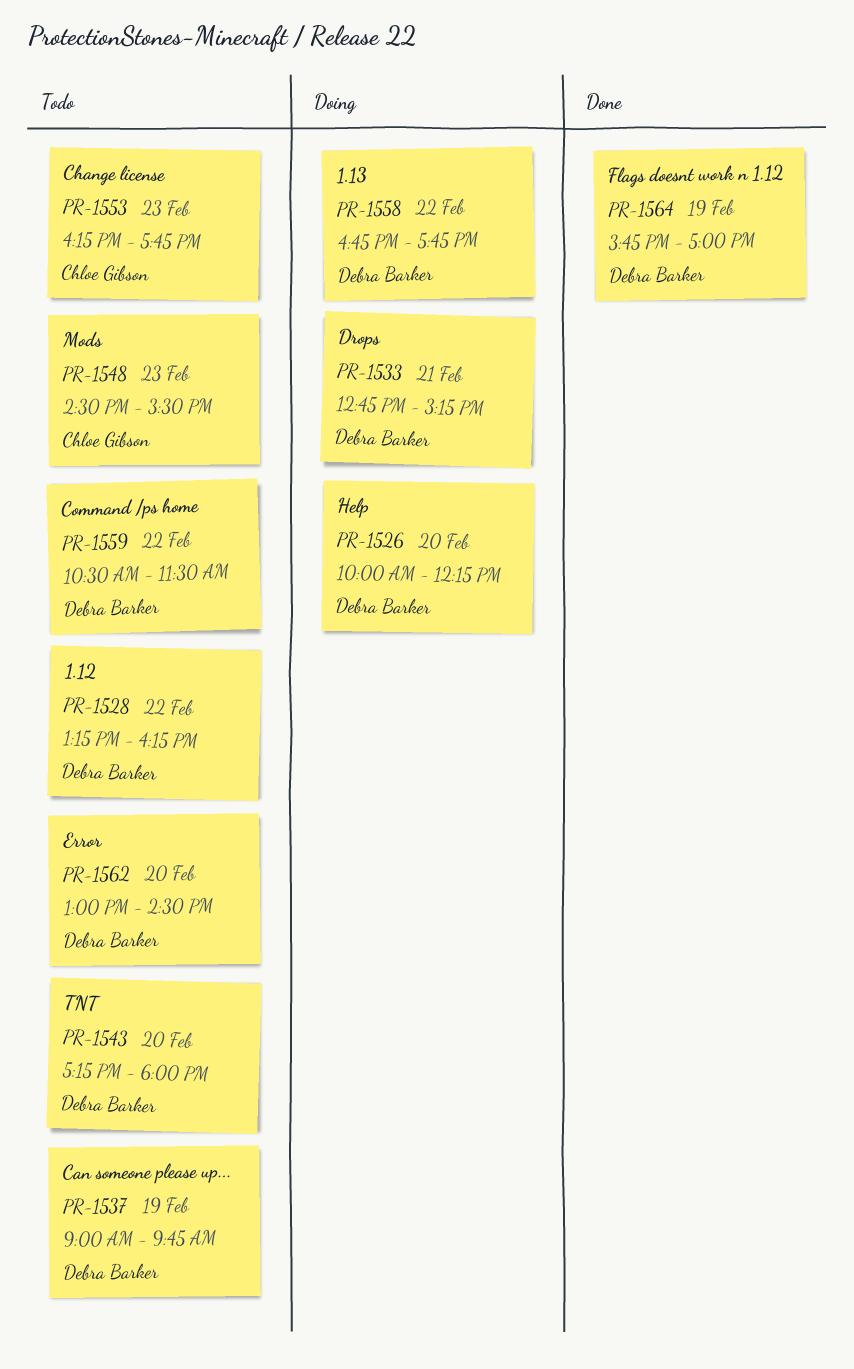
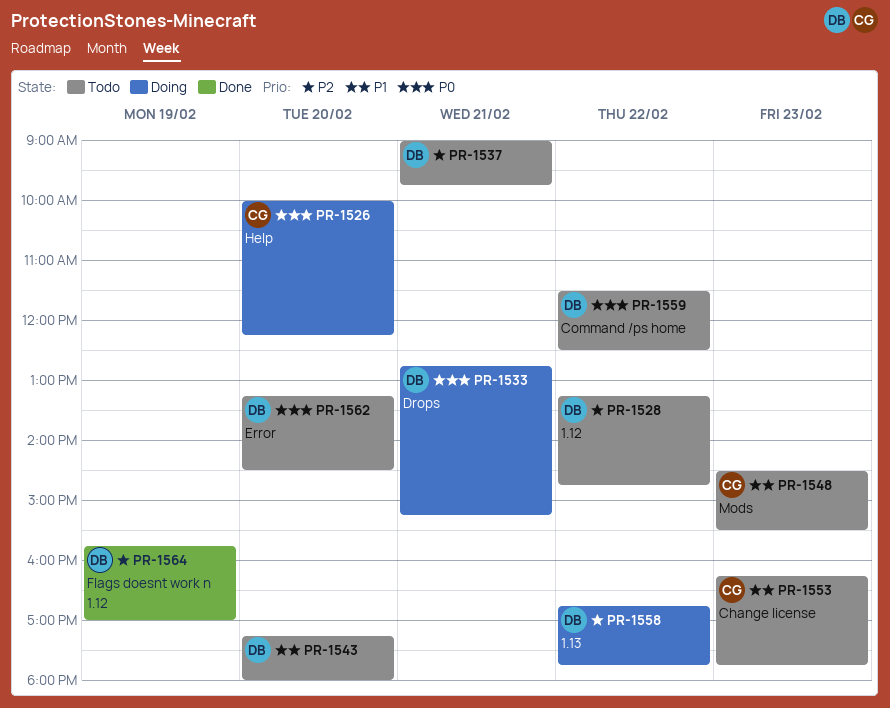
PR-1526, owner: Debra Barker -> Chloe Gibson
PR-1528, ends: 16:15 -> 14:45
PR-1537, day: Feb 19 -> Feb 21
PR-1559, begins: 10:30 -> 11:30
PR-1559, ends: 11:30 -> 12:30
PR-1562, begins: 13:00 -> 13:15

